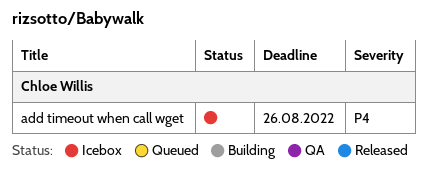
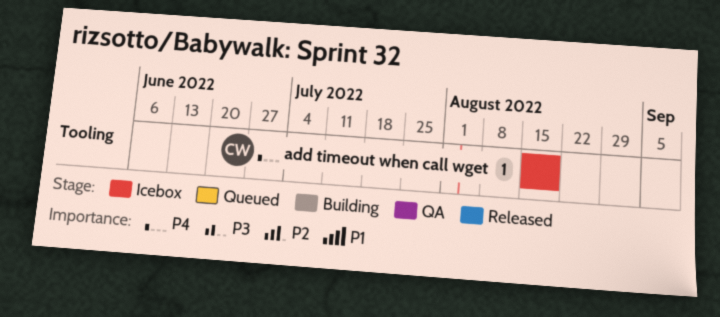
add timeout when call wget, due: Aug 26 -> Aug 19

